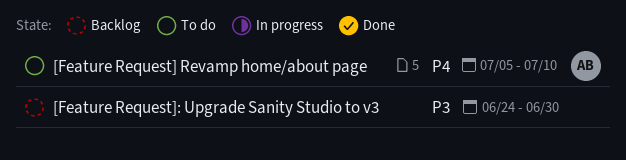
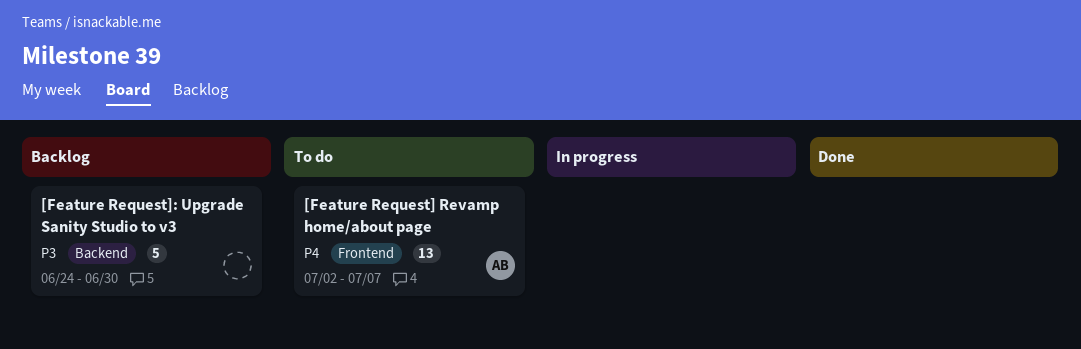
[Feature Request] Revamp home/about page, start: Jul 5 -> Jul 2
[Feature Request] Revamp home/about page, due: Jul 10 -> Jul 7

